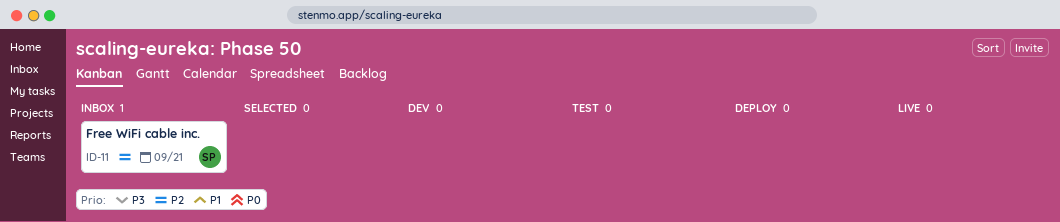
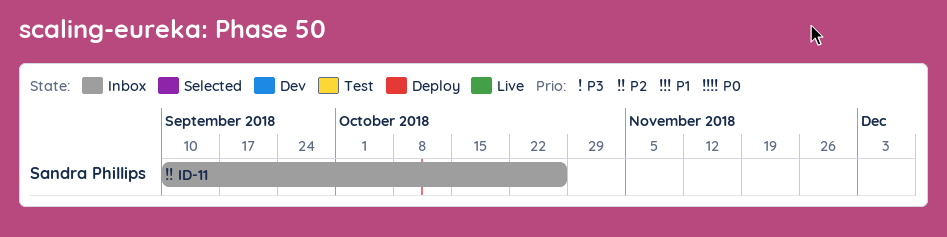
ID-11, due: Sep 21 -> Oct 26

